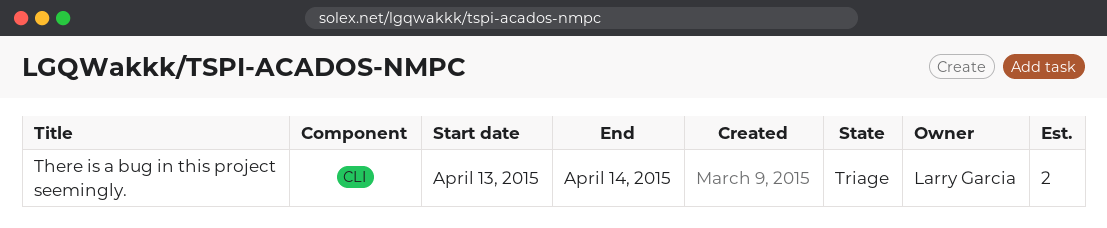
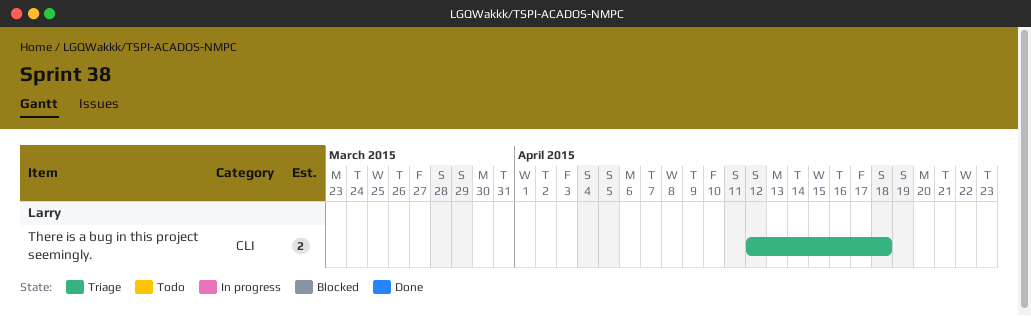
There is a bug in this project seemingly., start: Apr 13 -> Apr 12
There is a bug in this project seemingly., due: Apr 14 -> Apr 18

